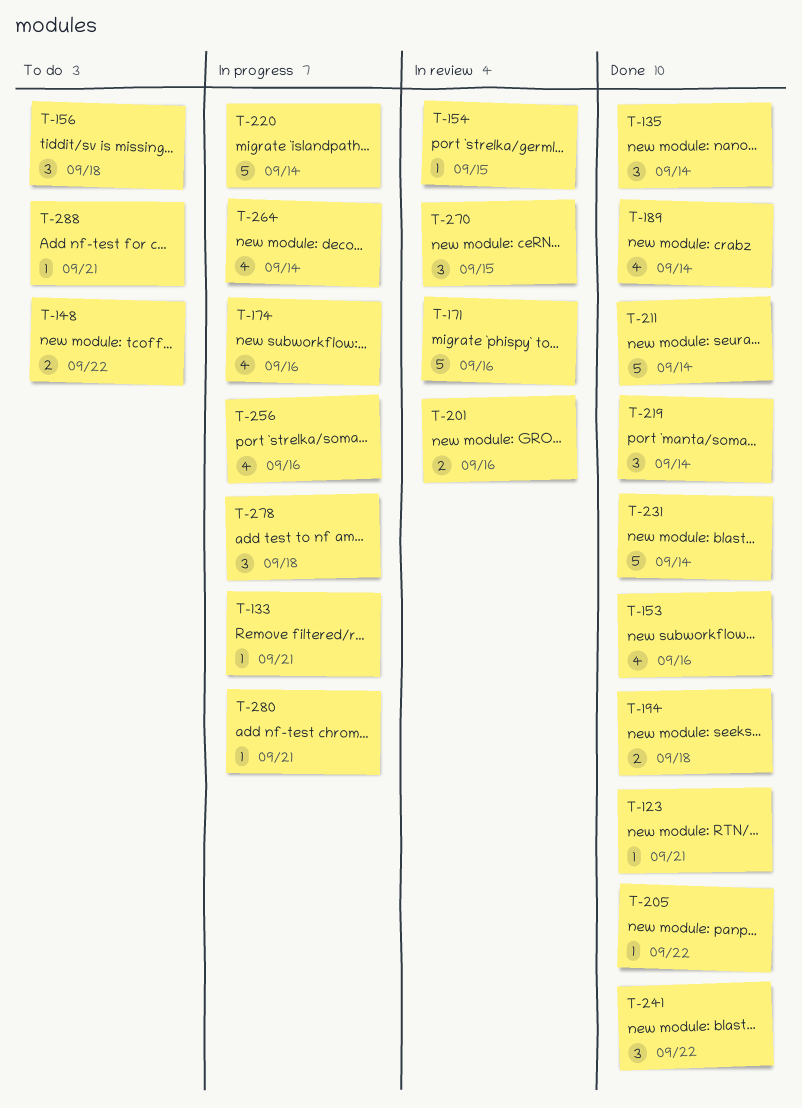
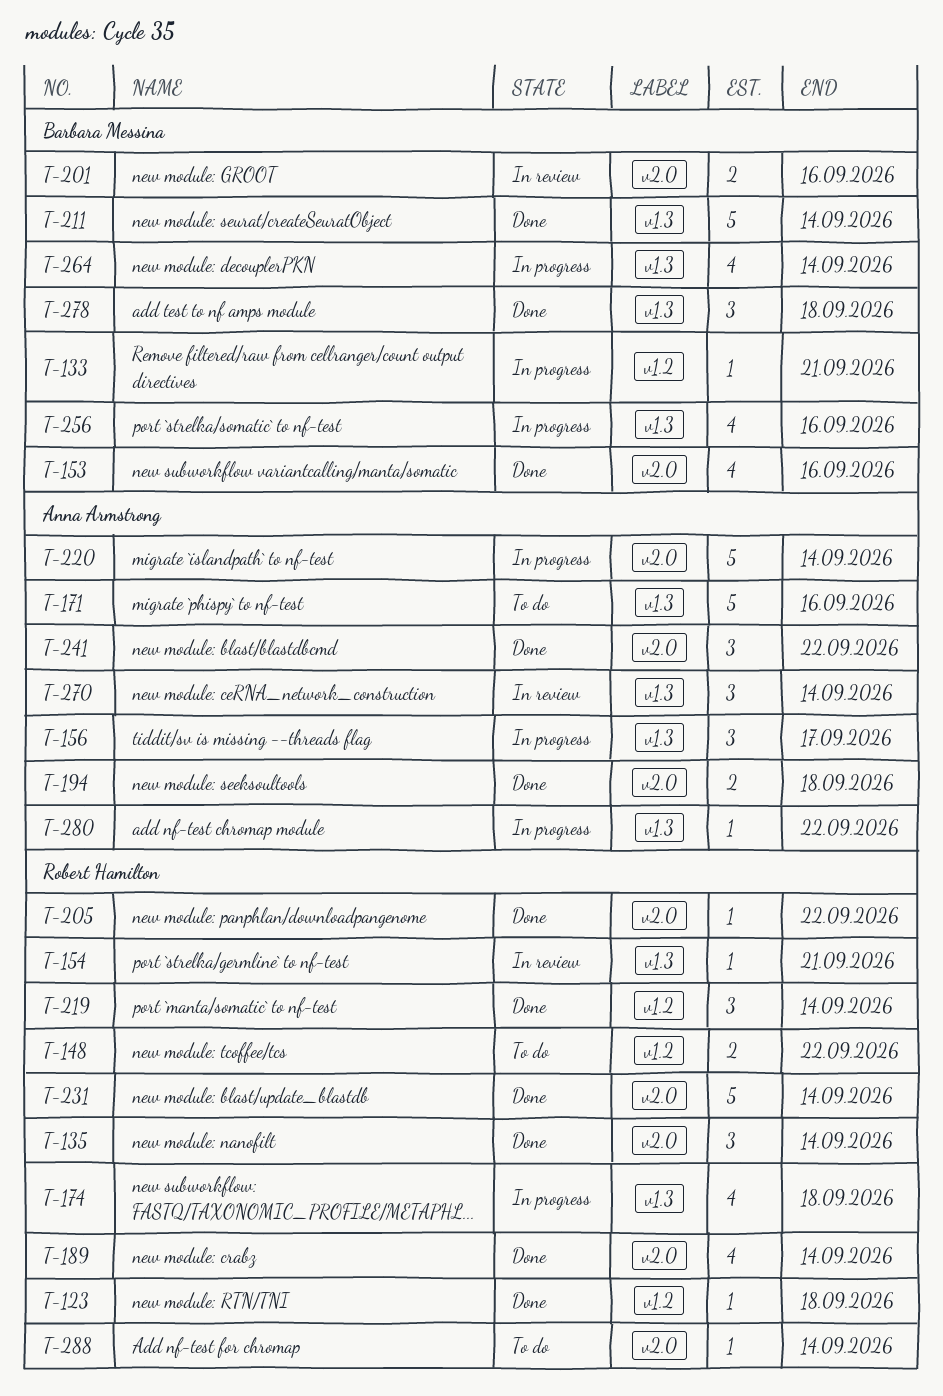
T-123, due: Sep 21 -> Sep 18
T-154, due: Sep 15 -> Sep 21
T-156, status: To do -> In progress
T-156, due: Sep 18 -> Sep 17
T-171, status: In review -> To do
T-174, due: Sep 16 -> Sep 18
T-270, due: Sep 15 -> Sep 14
T-278, status: In progress -> Done
T-280, due: Sep 21 -> Sep 22
T-288, due: Sep 21 -> Sep 14

